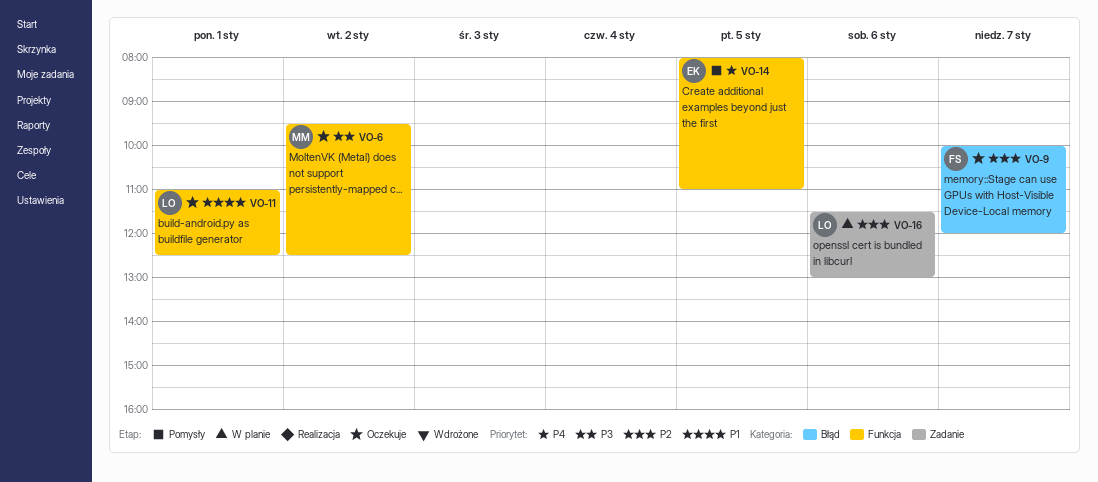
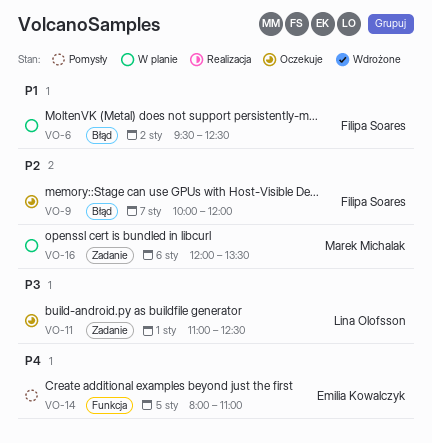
VO-6, status: Oczekuje -> W planie
VO-6, owner: Marek Michalak -> Filipa Soares
VO-6, priority: P3 -> P1
VO-6, label: Funkcja -> Błąd
VO-11, priority: P1 -> P3
VO-11, label: Funkcja -> Zadanie
VO-16, owner: Lina Olofsson -> Marek Michalak
VO-16, begins: 11:30 -> 12:00
VO-16, ends: 13:00 -> 13:30

